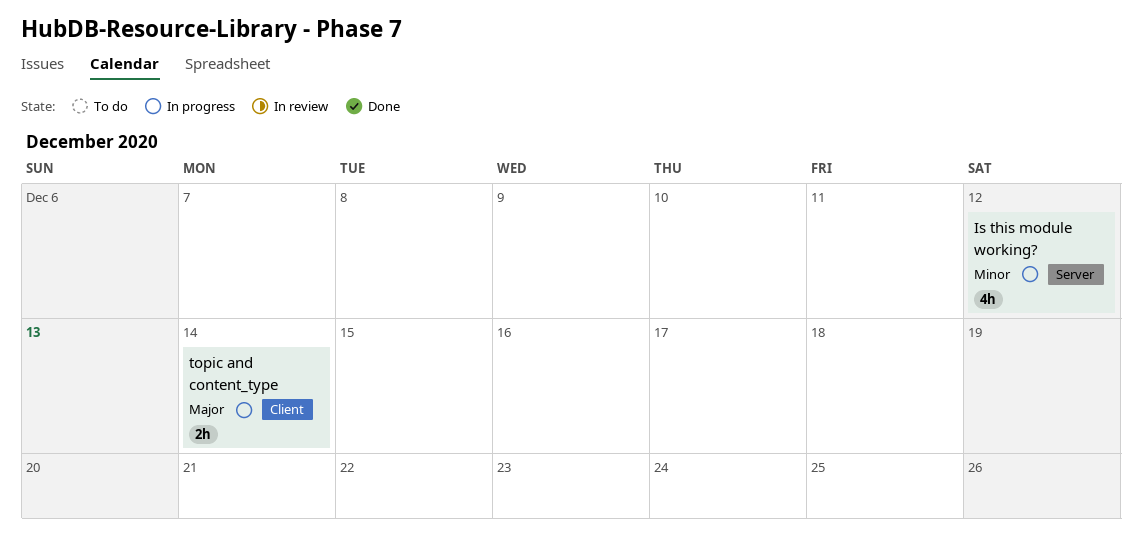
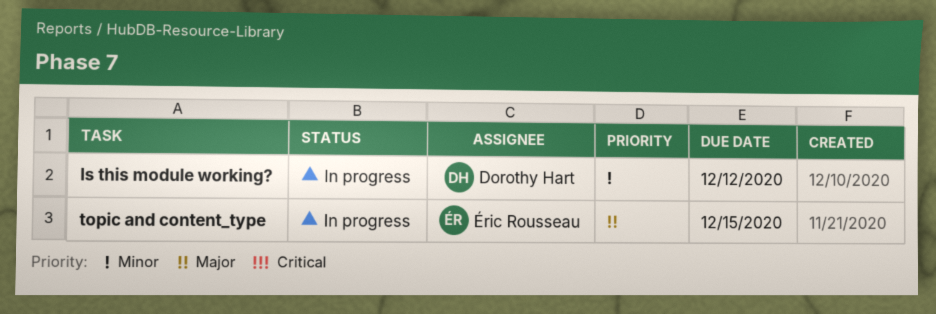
topic and content_type, due: Dec 14 -> Dec 15

